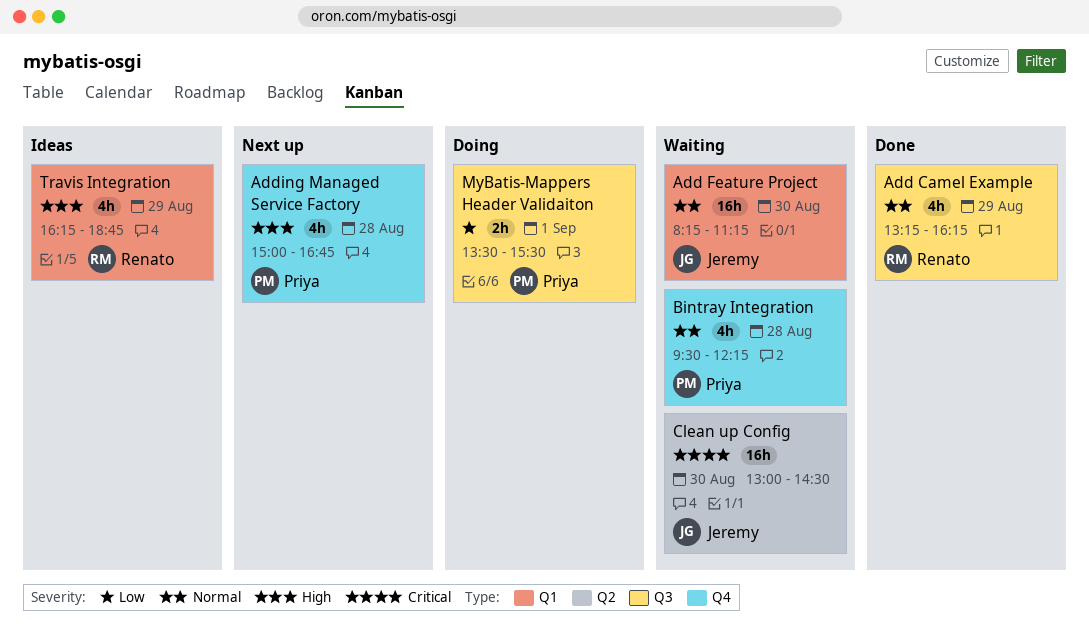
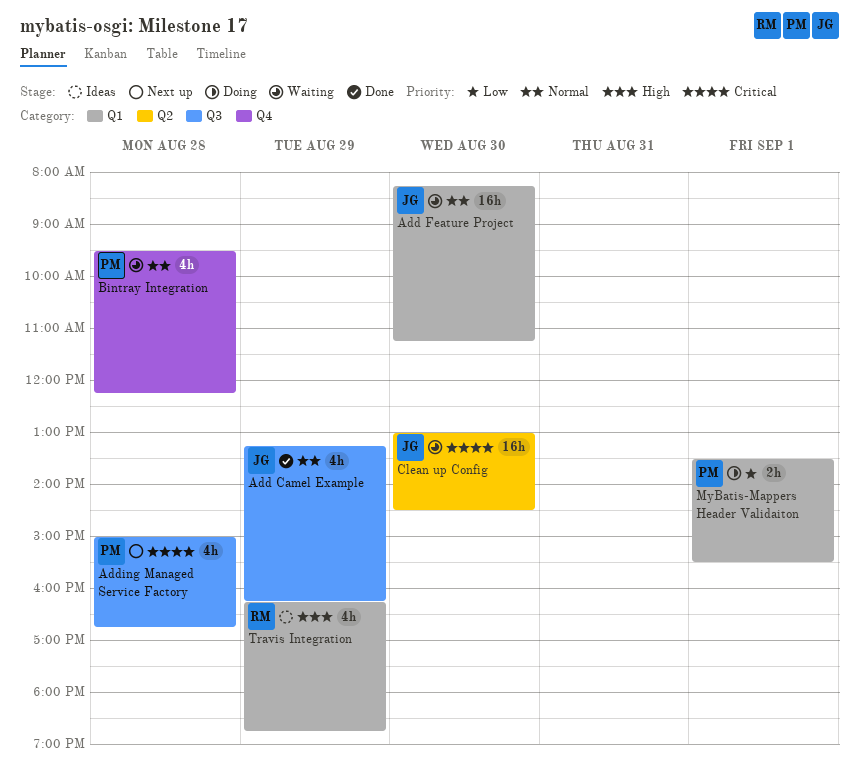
Add Camel Example, owner: Renato -> Jeremy
Adding Managed Service Factory, priority: High -> Critical
Adding Managed Service Factory, label: Q4 -> Q3
MyBatis-Mappers Header Validaiton, label: Q3 -> Q1

